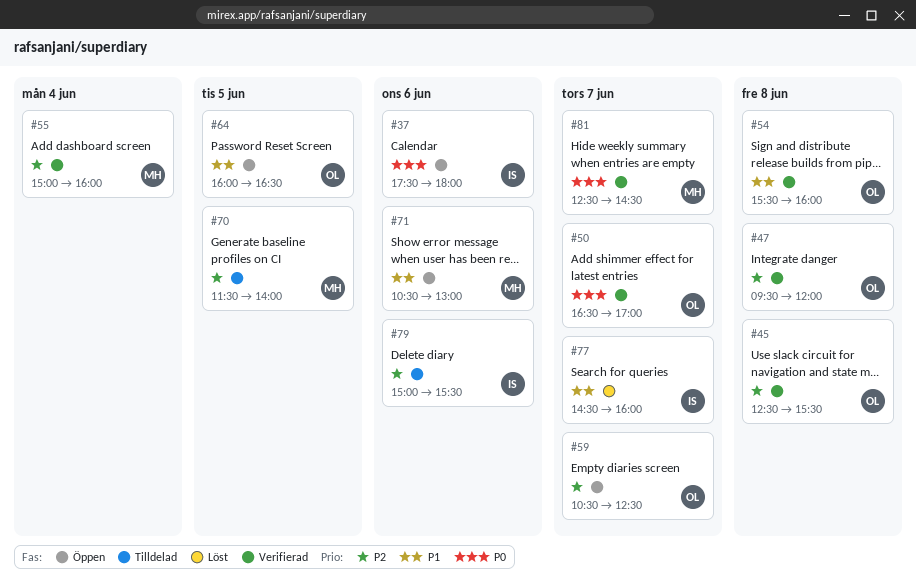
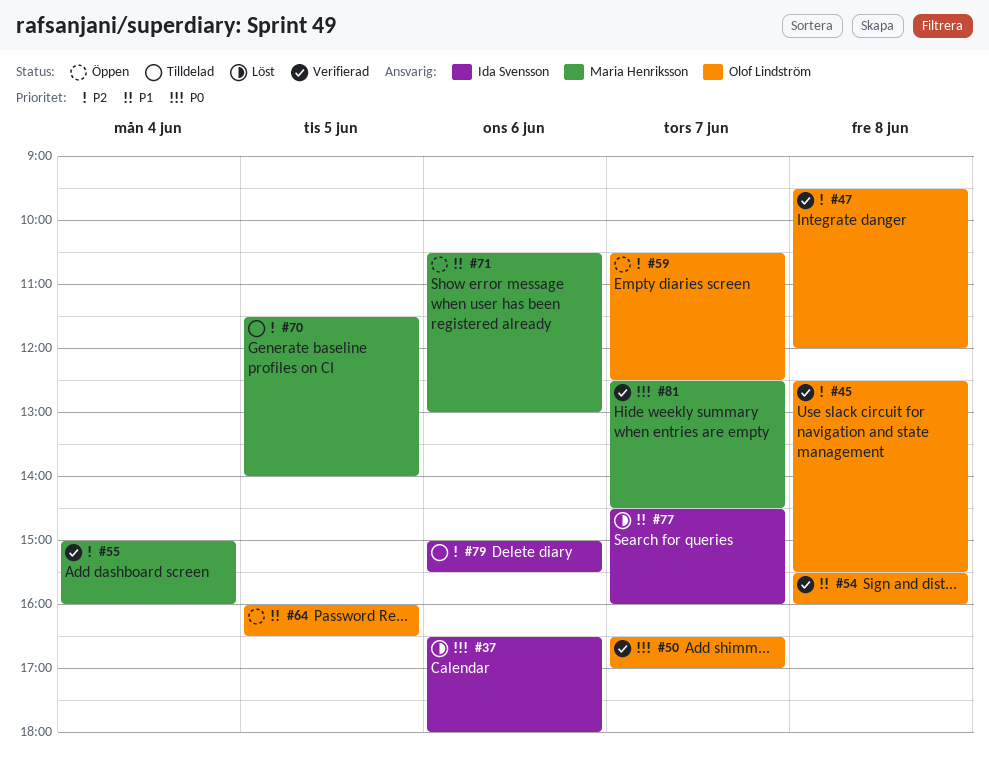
#37, status: Öppen -> Löst
#37, begins: 17:30 -> 16:30

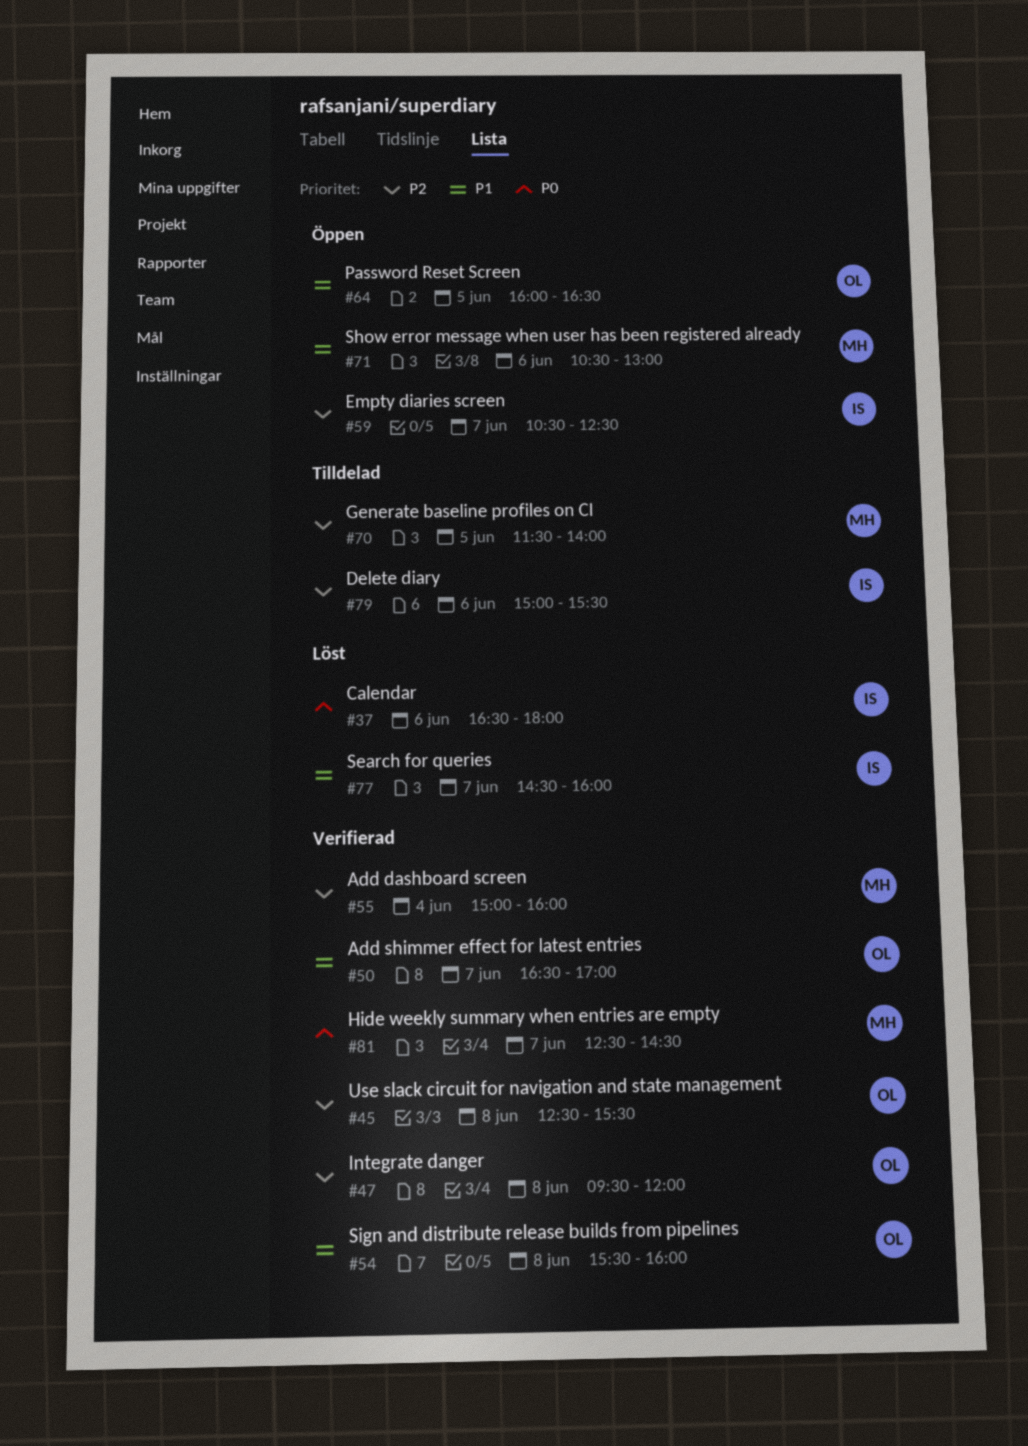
#50, priority: P0 -> P1
#59, owner: Olof Lindström -> Ida Svensson

